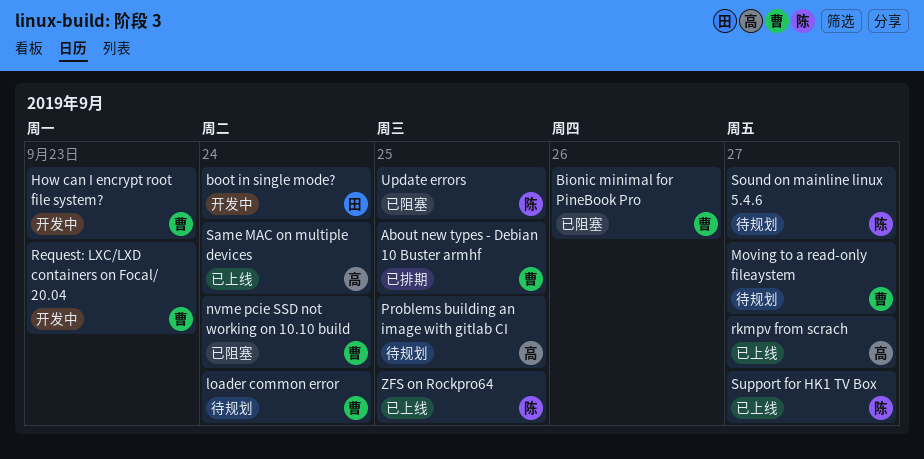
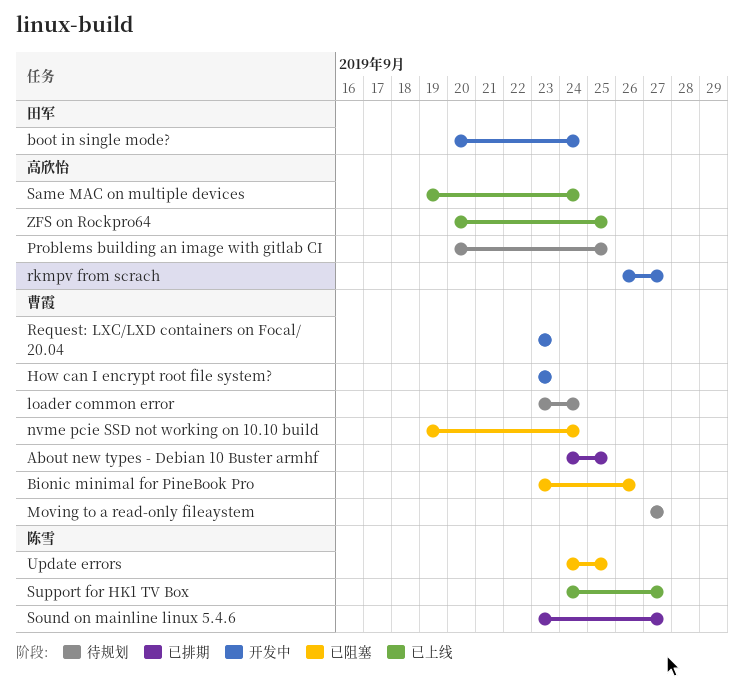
rkmpv from scrach, status: 已上线 -> 开发中
Sound on mainline linux 5.4.6, status: 待规划 -> 已排期
ZFS on Rockpro64, owner: 陈雪 -> 高欣怡

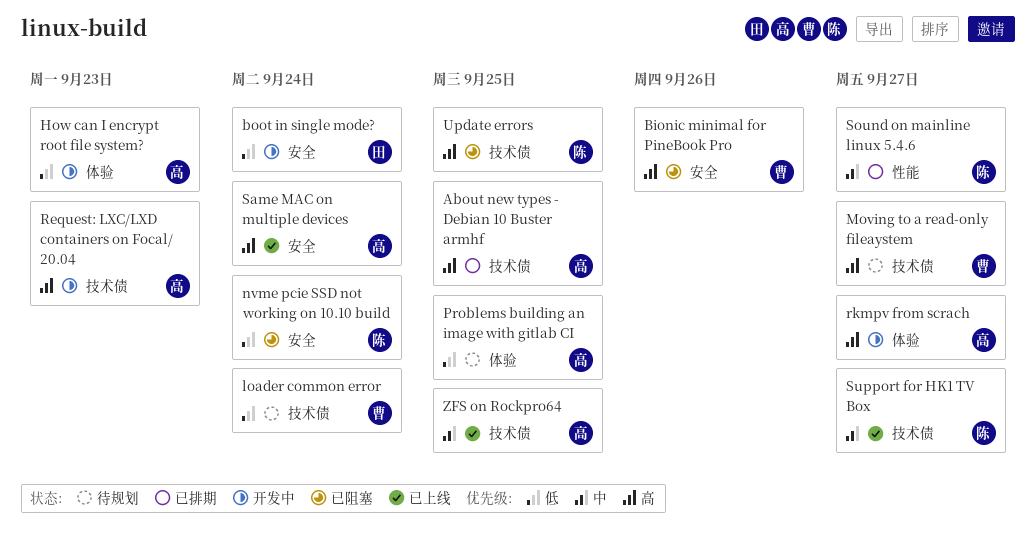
About new types - Debian 10 Buster armhf, owner: 曹霞 -> 高欣怡
How can I encrypt root file system?, owner: 曹霞 -> 高欣怡
nvme pcie SSD not working on 10.10 build, owner: 曹霞 -> 陈雪
Request: LXC/LXD containers on Focal/ 20.04, owner: 曹霞 -> 高欣怡

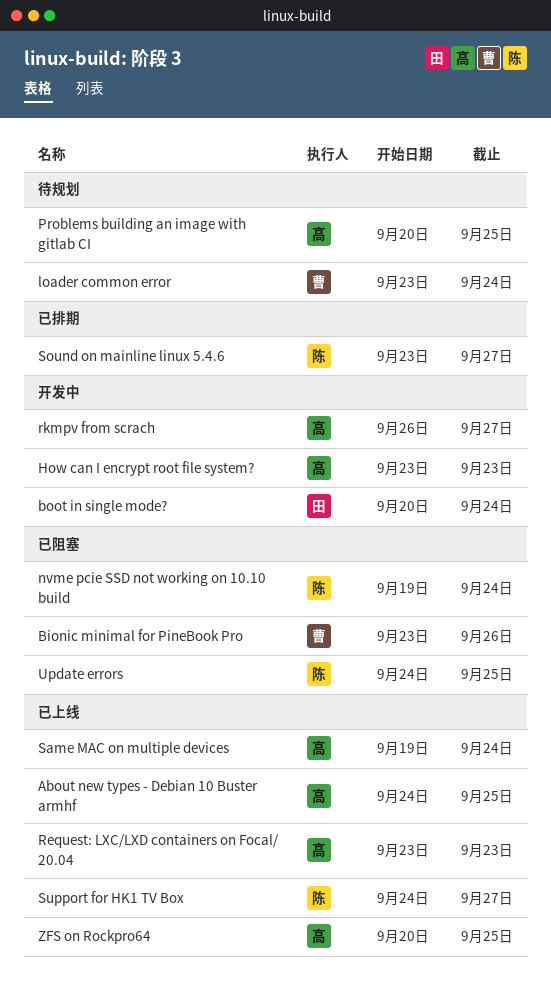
About new types - Debian 10 Buster armhf, status: 已排期 -> 已上线
Moving to a read-only fileaystem: present -> none
Request: LXC/LXD containers on Focal/ 20.04, status: 开发中 -> 已上线

